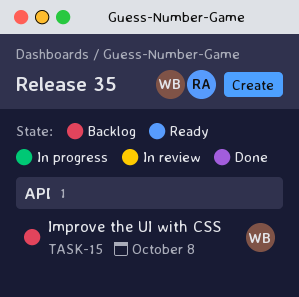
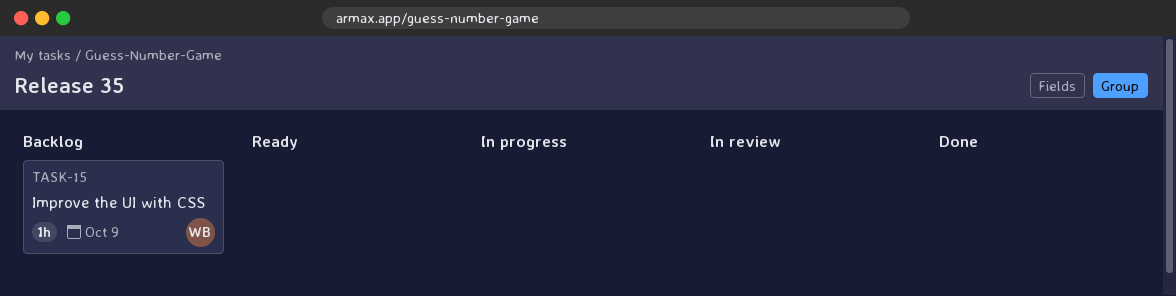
TASK-15, due: Oct 8 -> Oct 9

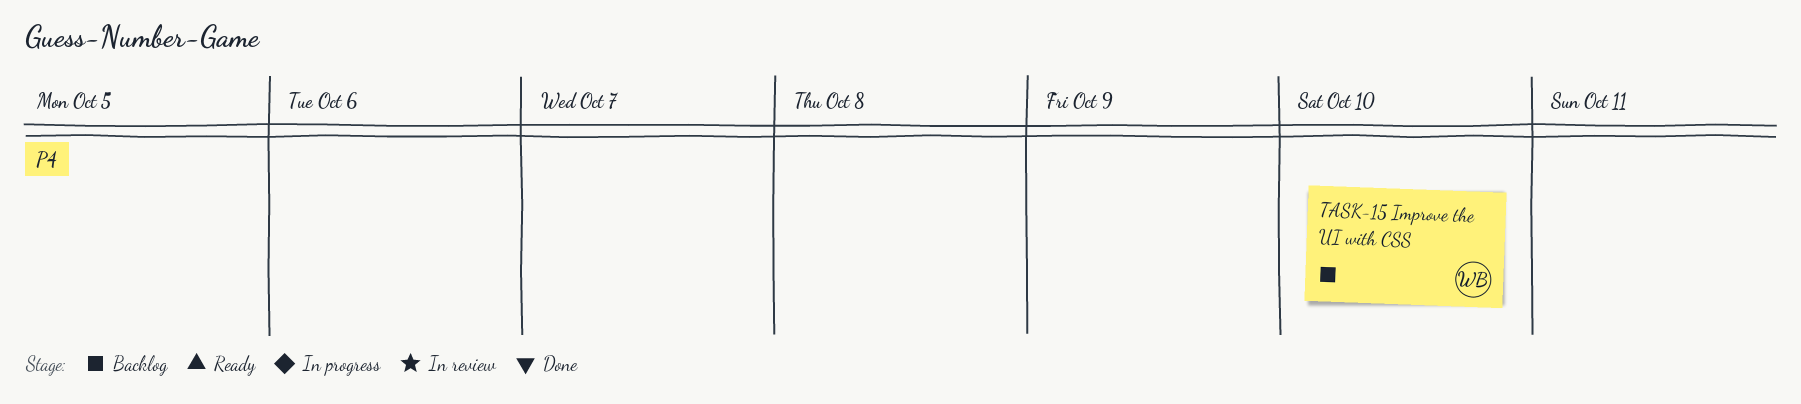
TASK-15, due: Oct 9 -> Oct 10

